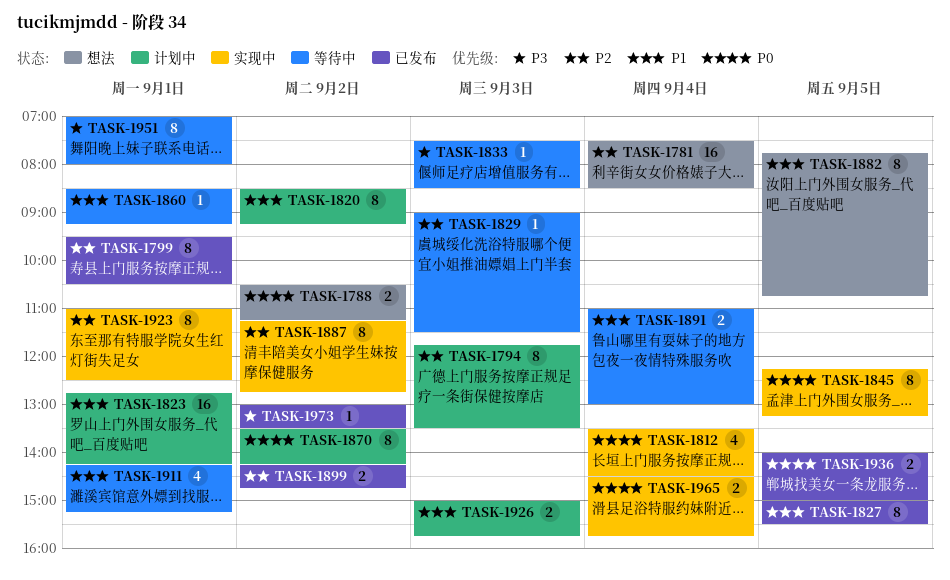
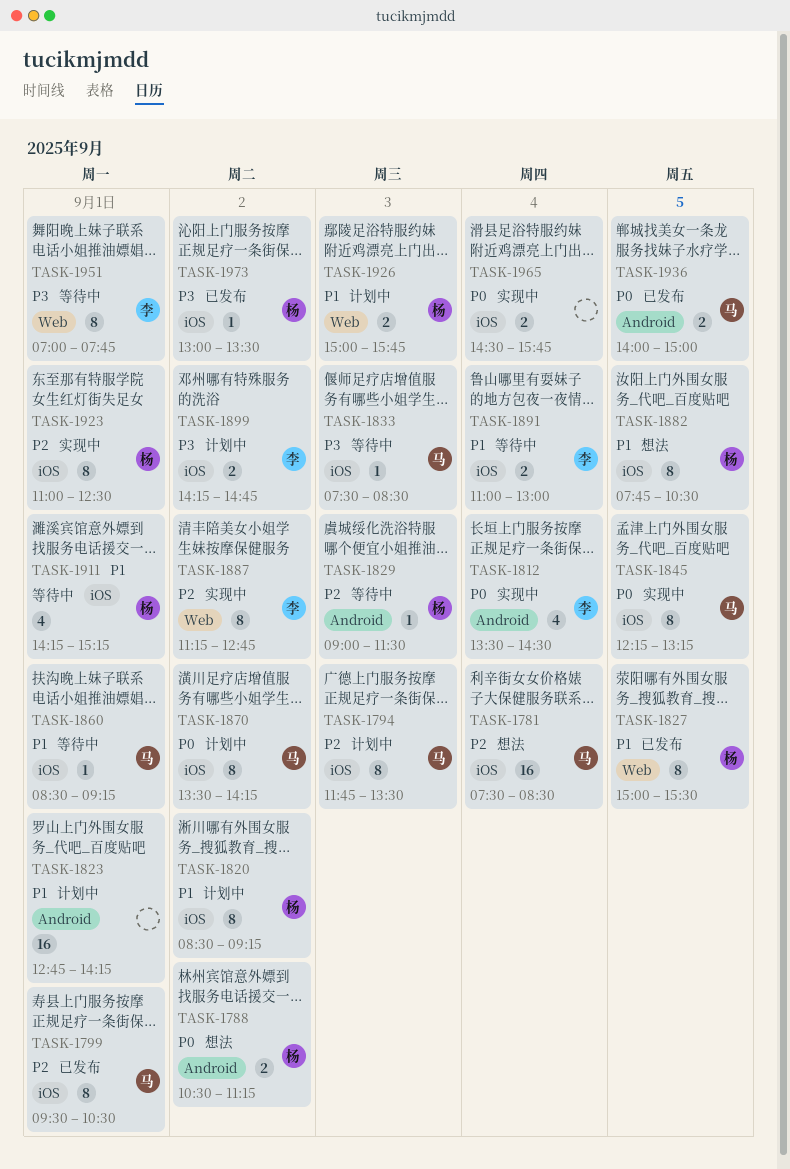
TASK-1882, ends: 10:45 -> 10:30
TASK-1899, status: 已发布 -> 计划中
TASK-1899, priority: P2 -> P3
TASK-1951, ends: 08:00 -> 07:45

